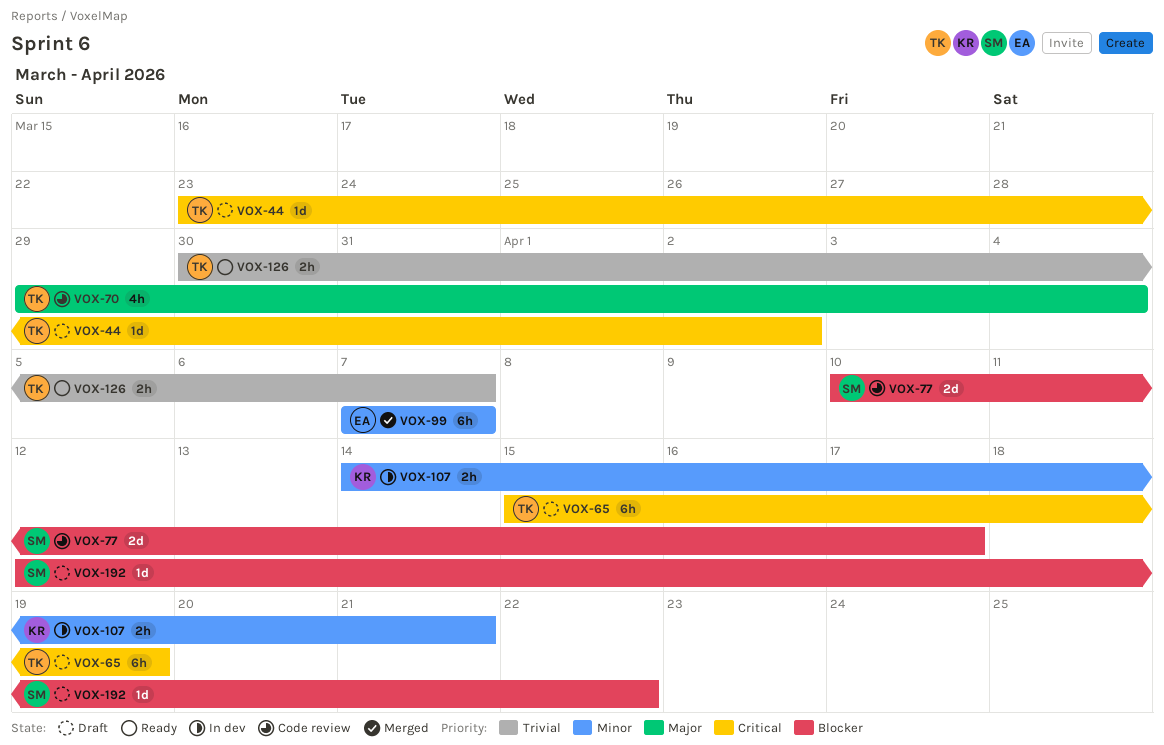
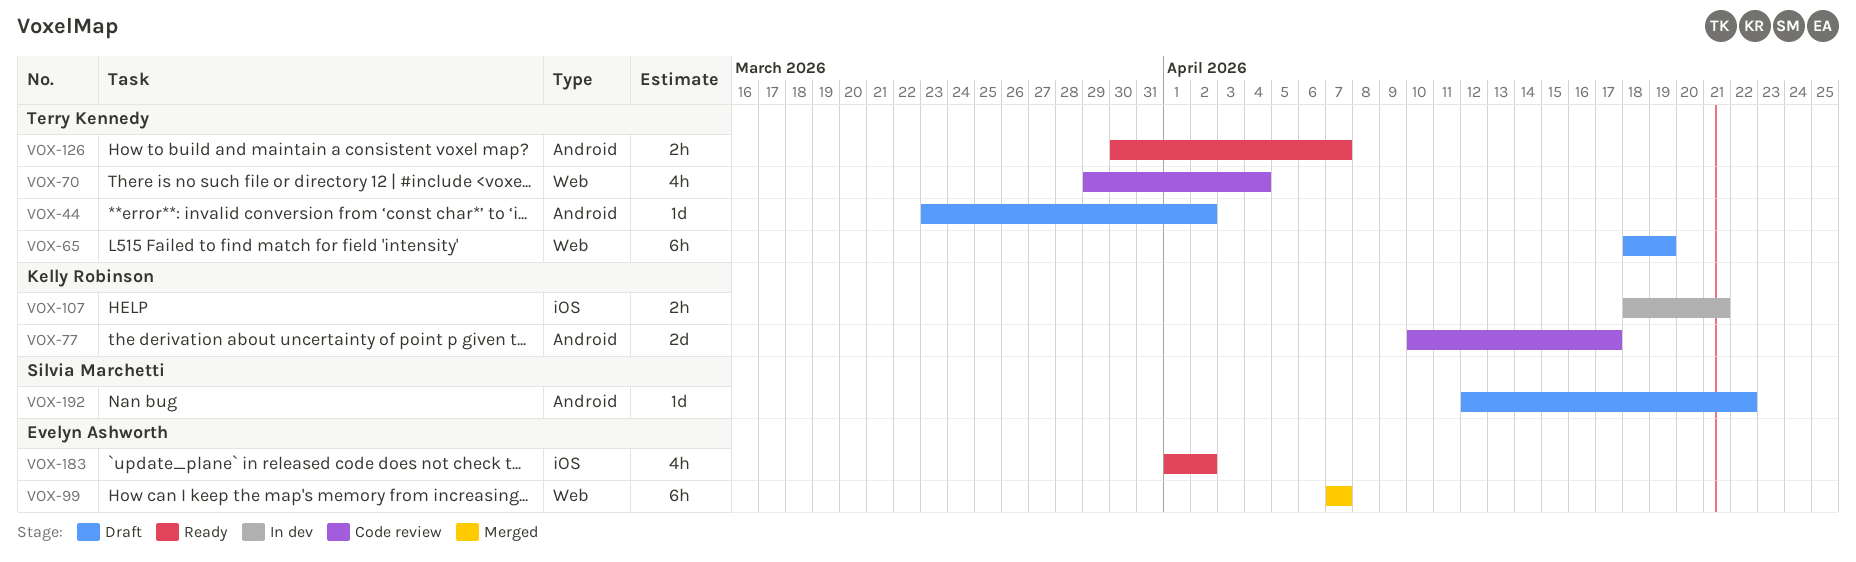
VOX-65, start: Apr 15 -> Apr 18
VOX-77, owner: Silvia Marchetti -> Kelly Robinson
VOX-107, start: Apr 14 -> Apr 18
VOX-183: none -> present

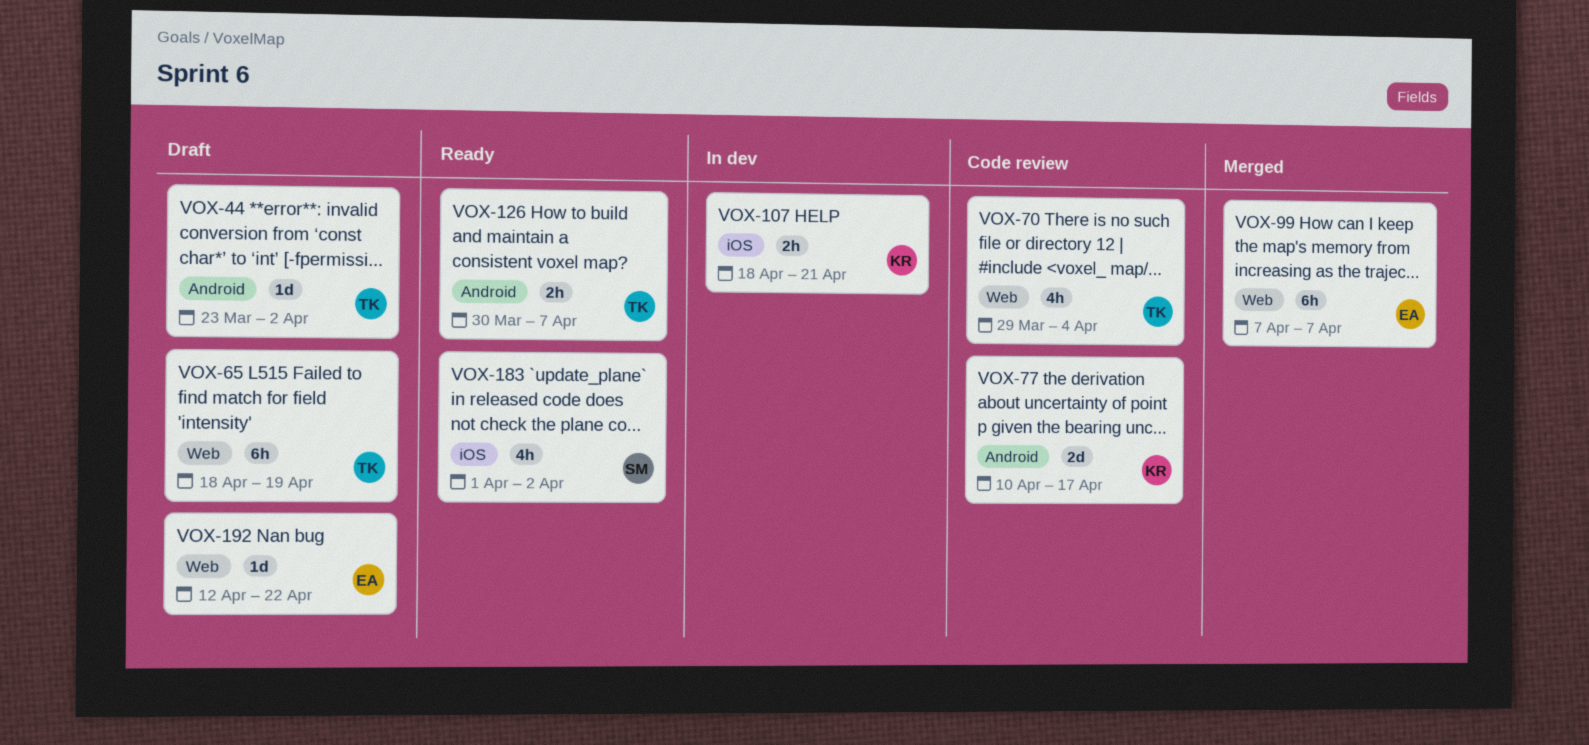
VOX-183, owner: Evelyn Ashworth -> Silvia Marchetti
VOX-192, owner: Silvia Marchetti -> Evelyn Ashworth
VOX-192, label: Android -> Web

